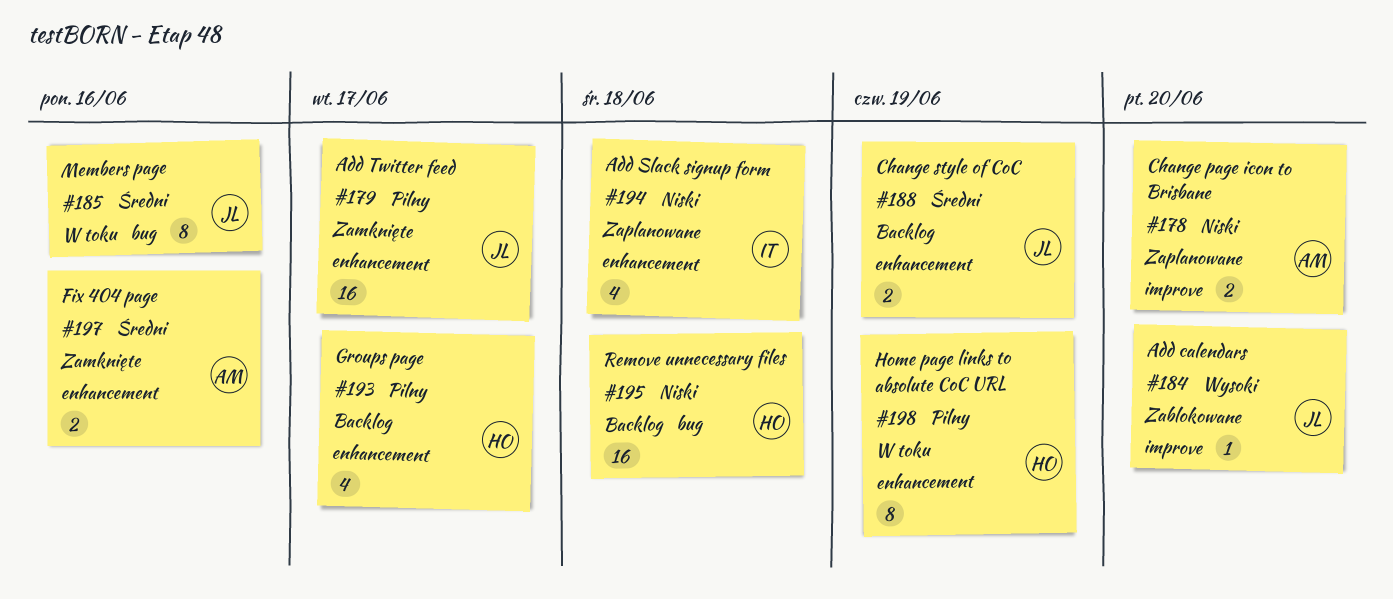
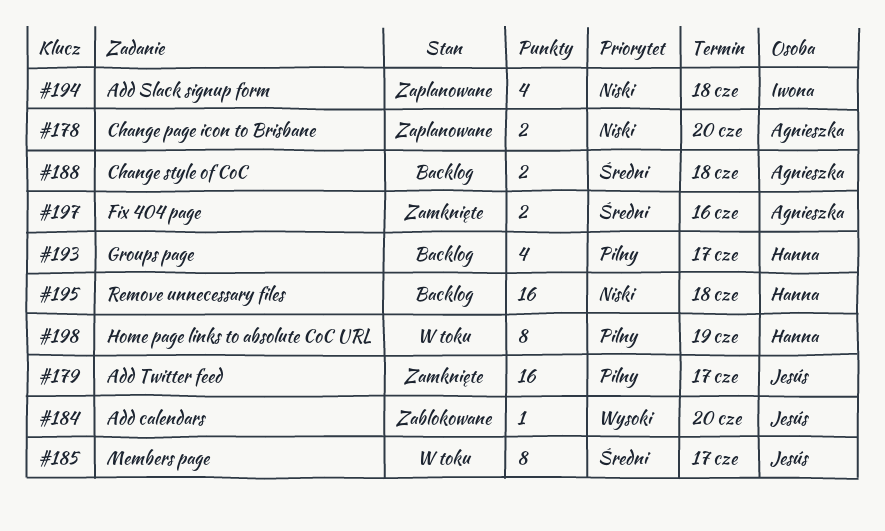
#185, due: Jun 16 -> Jun 17
#188, owner: Jesús -> Agnieszka
#188, due: Jun 19 -> Jun 18

